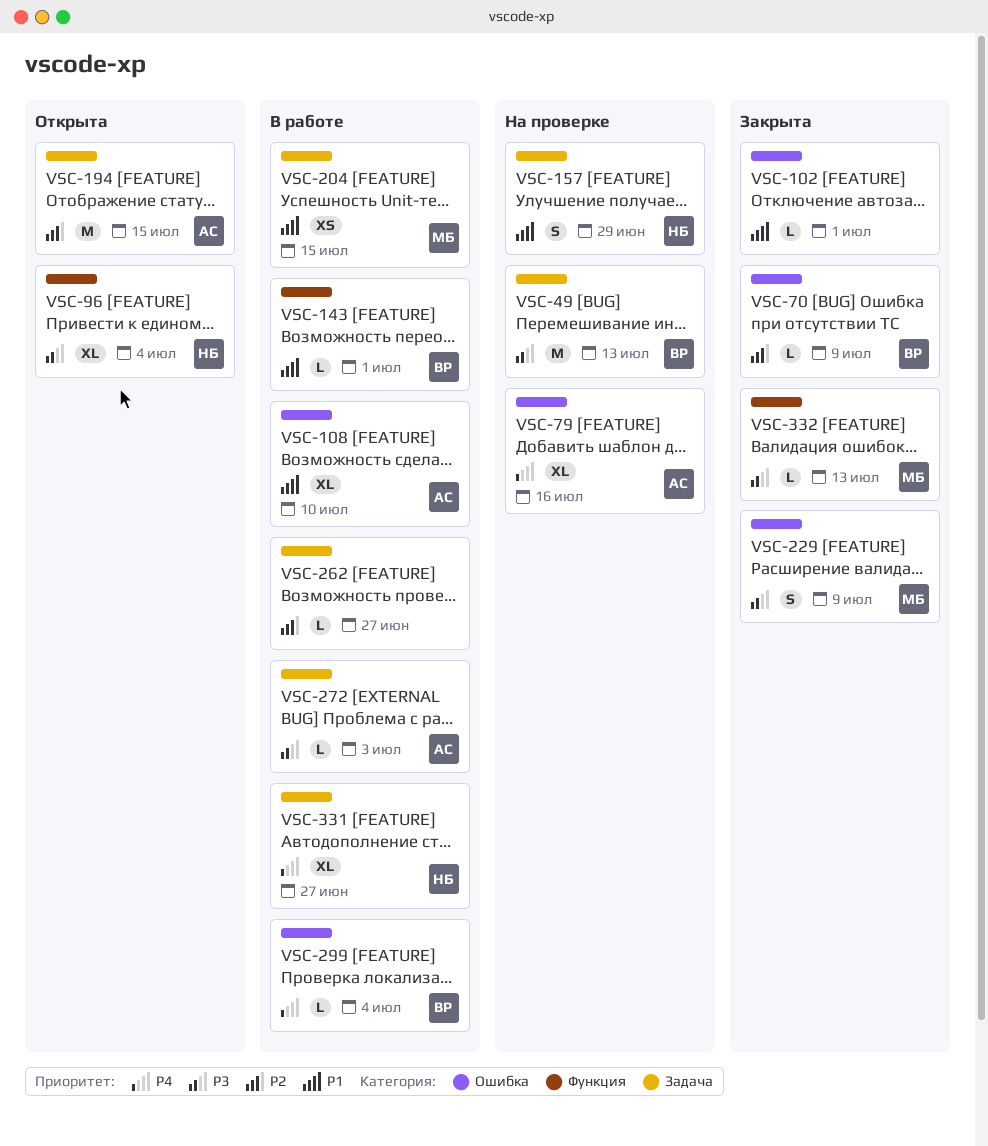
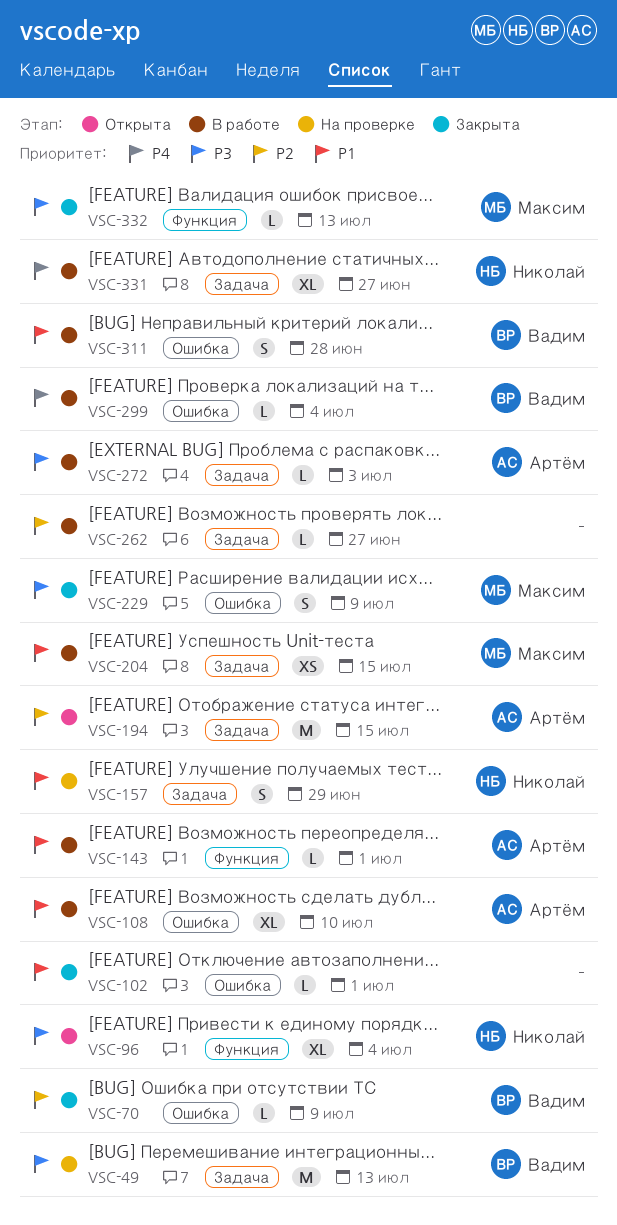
VSC-79: present -> none
VSC-143, owner: Вадим -> Артём
VSC-311: none -> present

